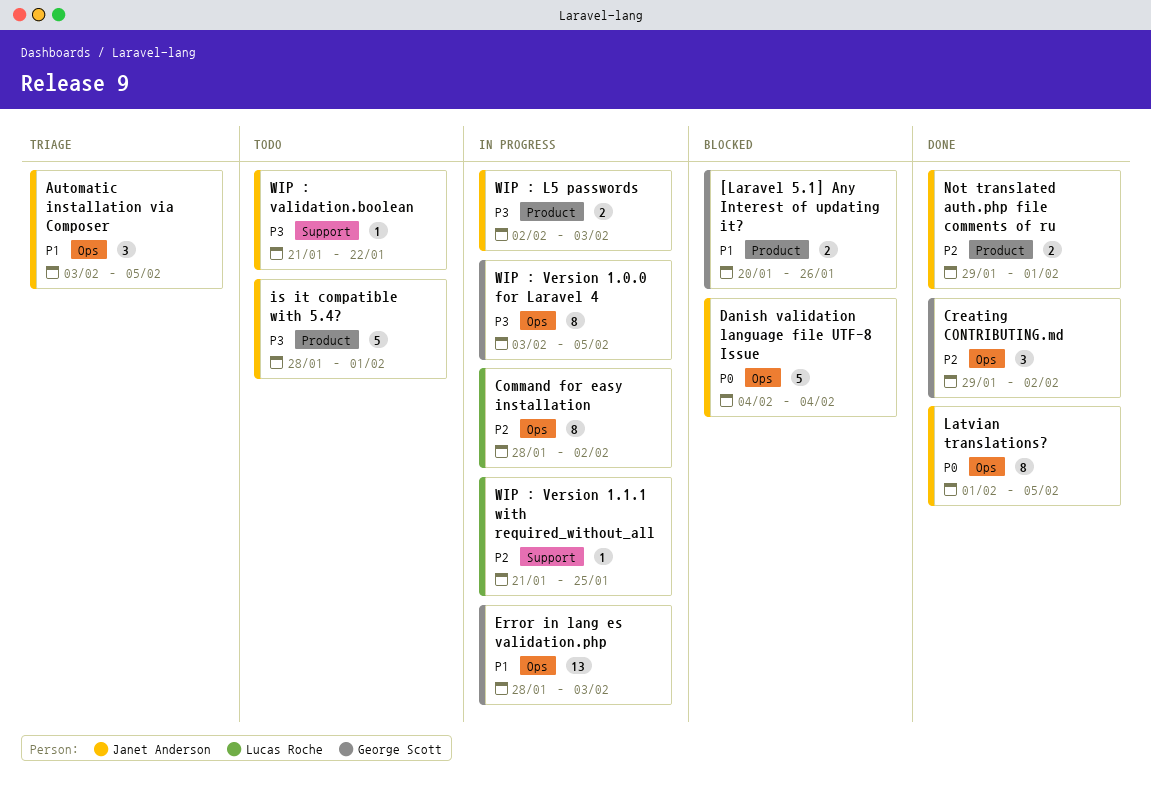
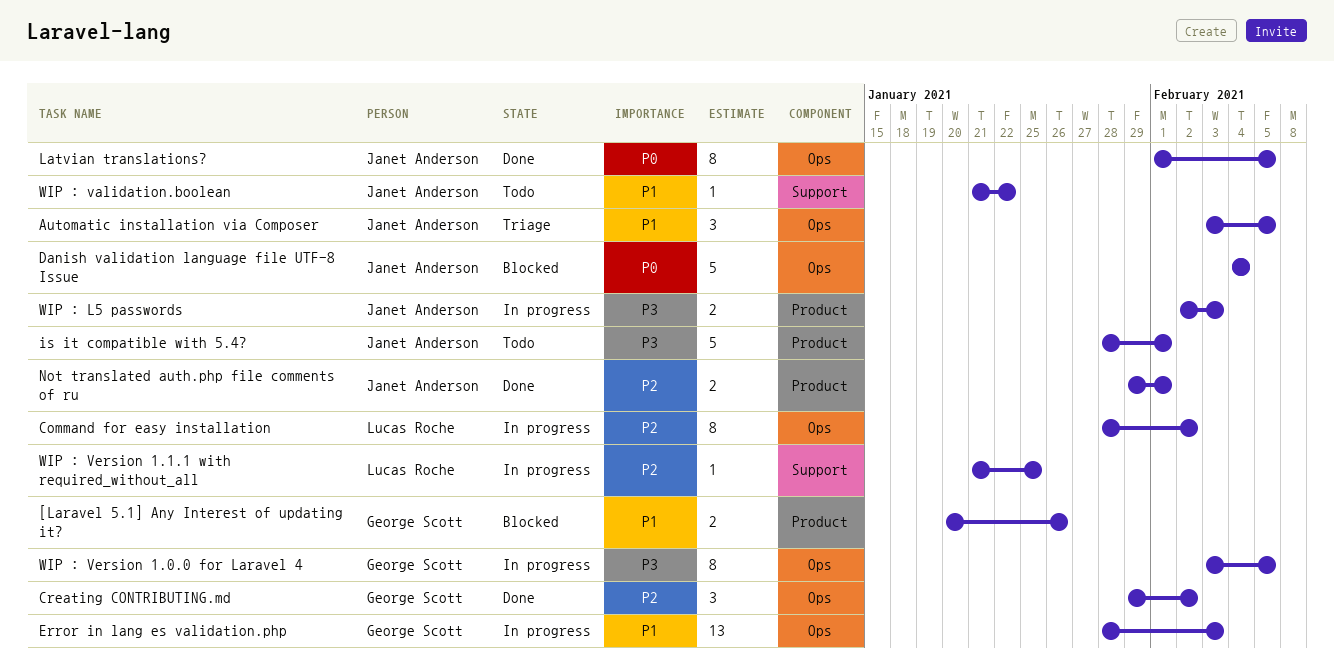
WIP : validation.boolean, priority: P3 -> P1

